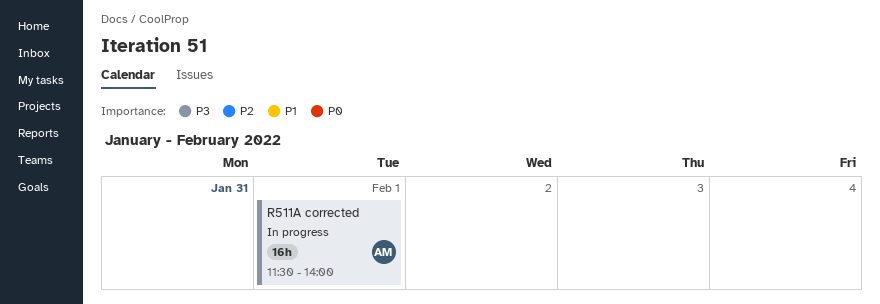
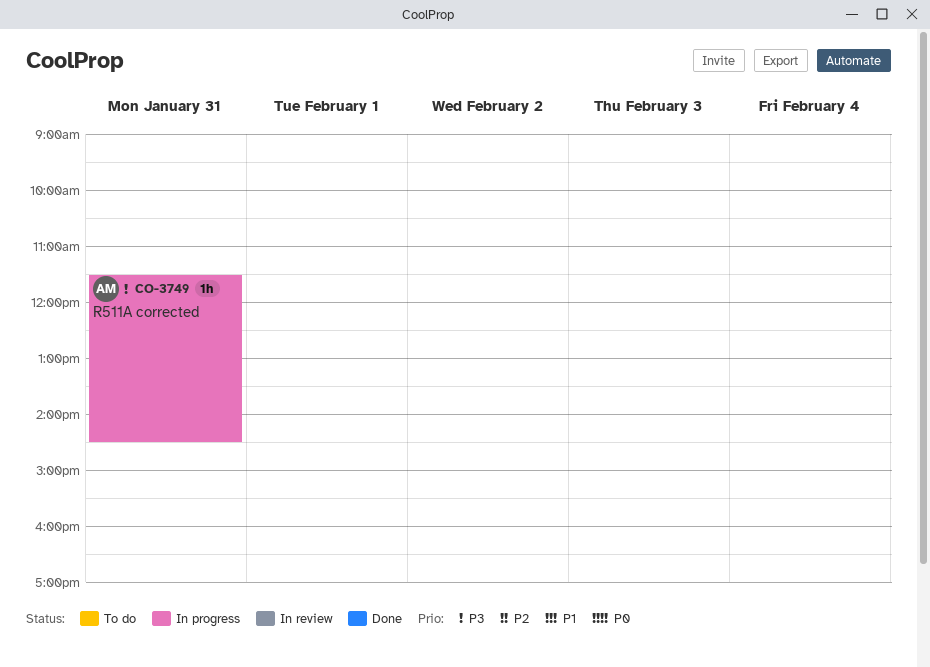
R511A corrected, estimate: 16h -> 1h
R511A corrected, day: Feb 1 -> Jan 31
R511A corrected, ends: 14:00 -> 14:30

